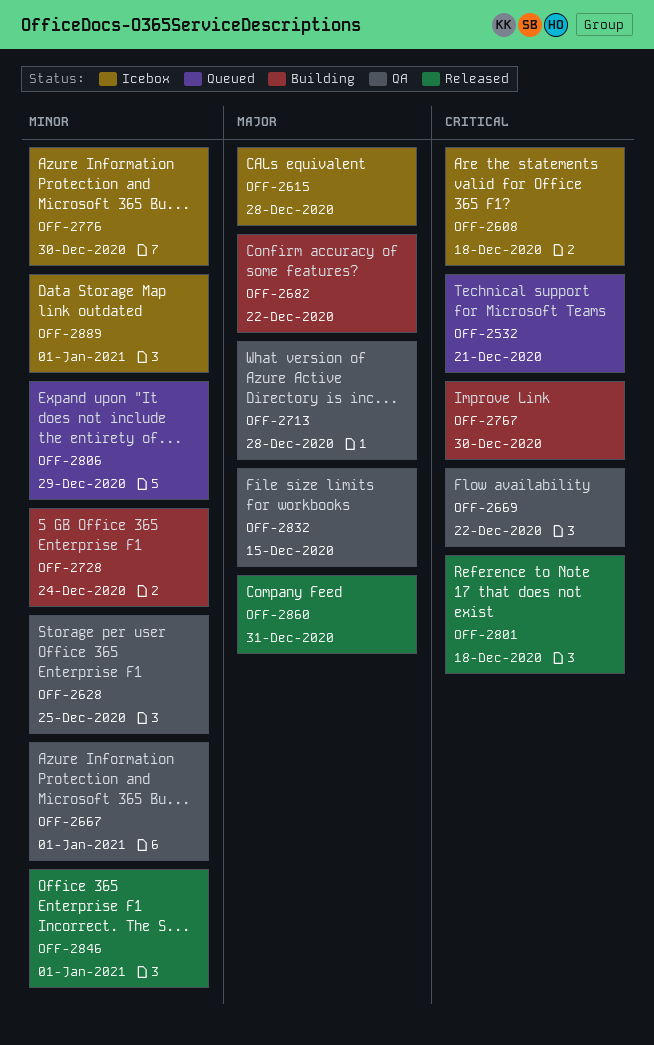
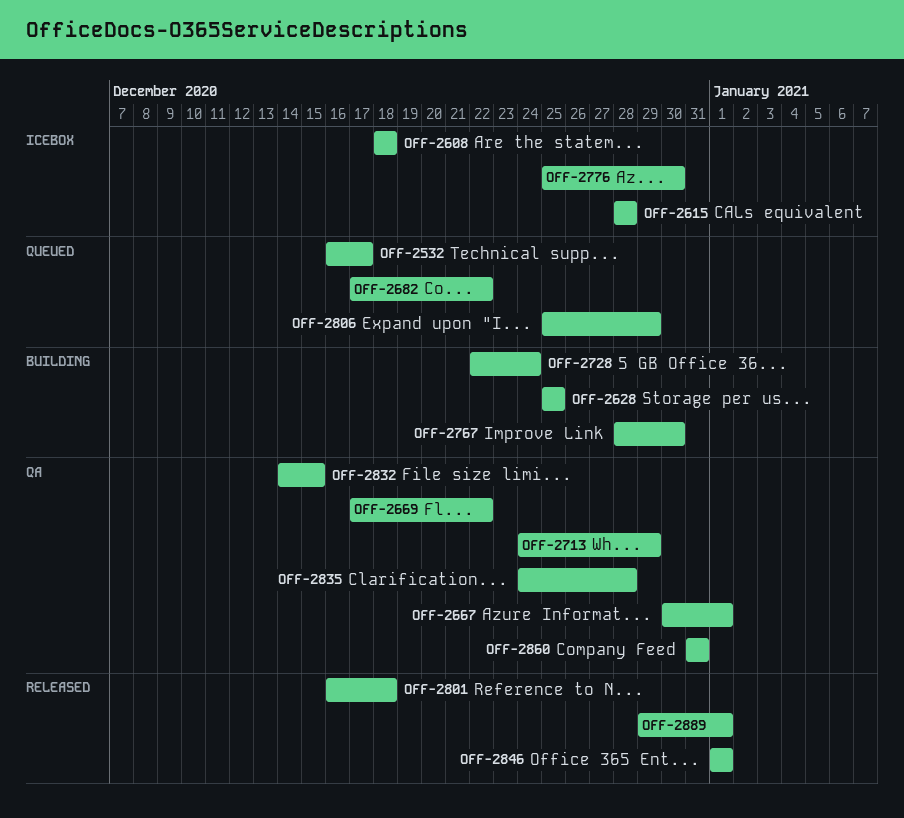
OFF-2532, due: Dec 21 -> Dec 17
OFF-2628, status: QA -> Building
OFF-2682, status: Building -> Queued
OFF-2713, due: Dec 28 -> Dec 29
OFF-2835: none -> present
OFF-2860, status: Released -> QA
OFF-2889, status: Icebox -> Released

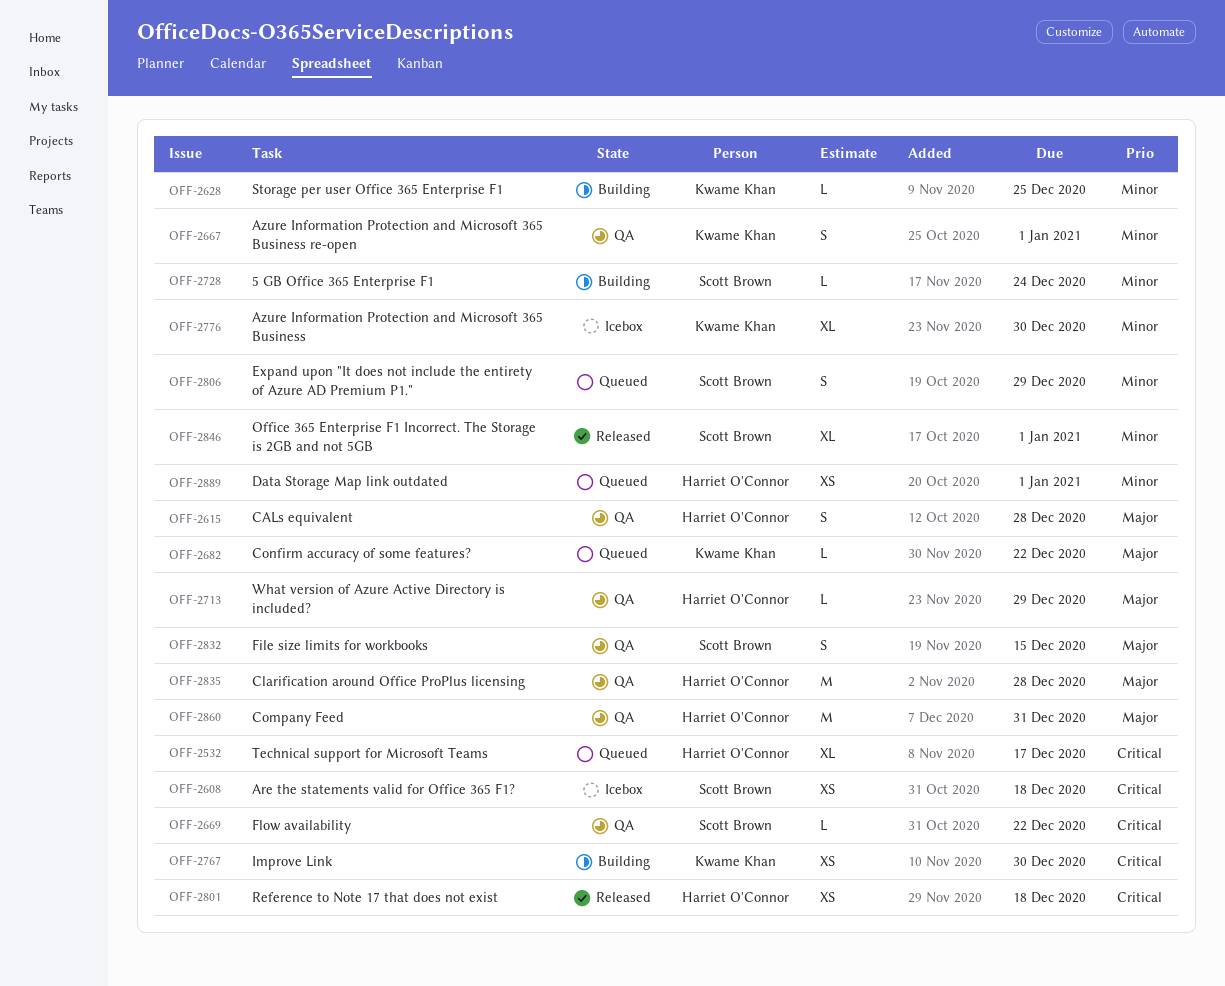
OFF-2615, status: Icebox -> QA
OFF-2889, status: Released -> Queued

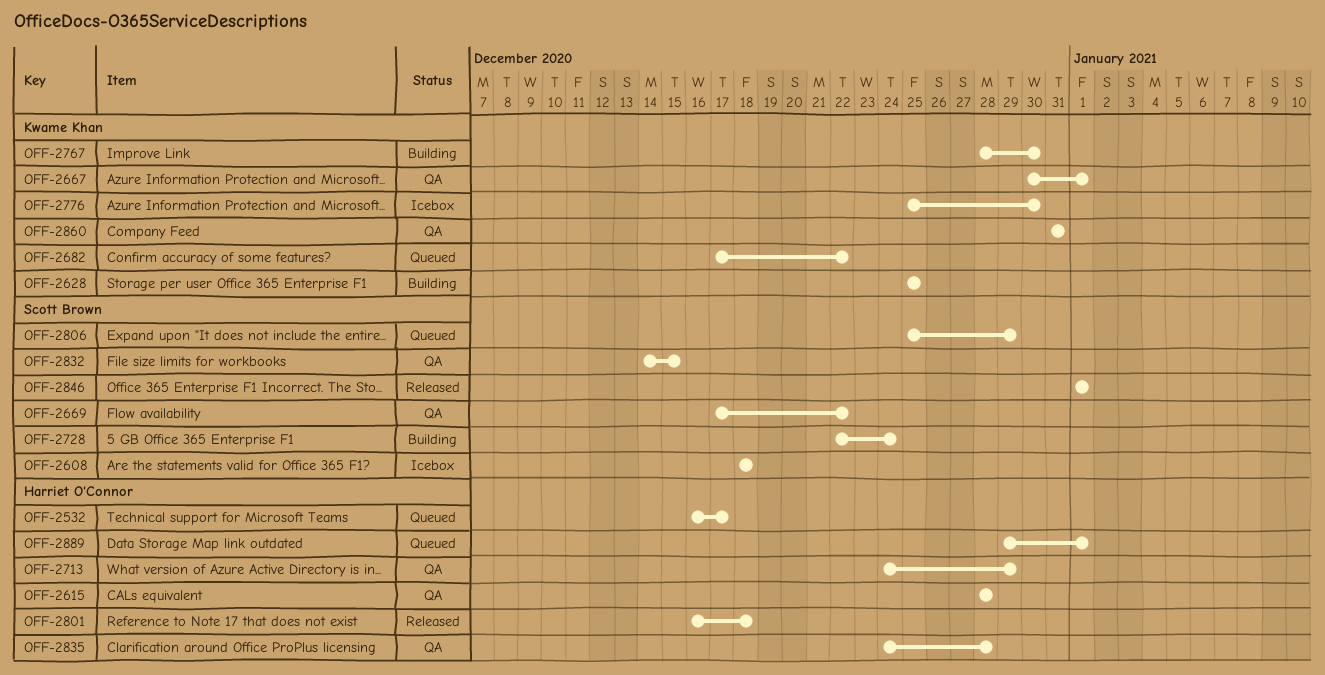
OFF-2860, owner: Harriet O'Connor -> Kwame Khan

